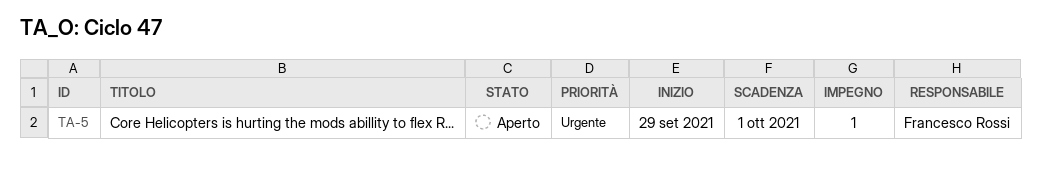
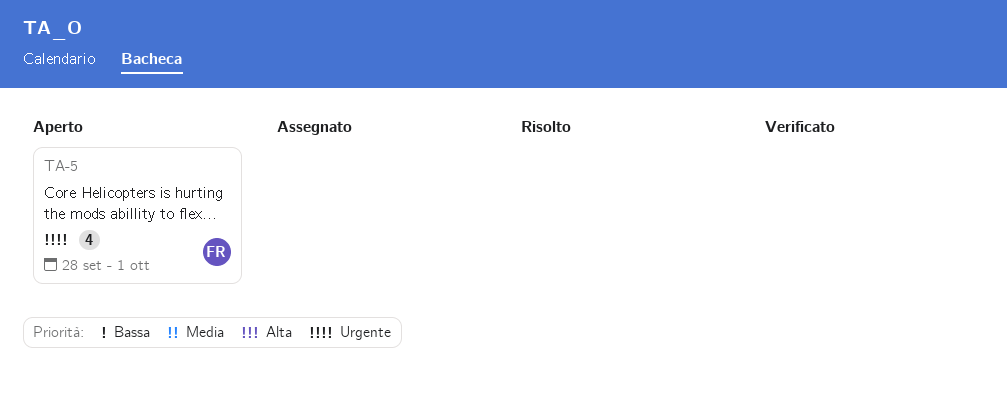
TA-5, estimate: 1 -> 4
TA-5, start: Sep 29 -> Sep 28

